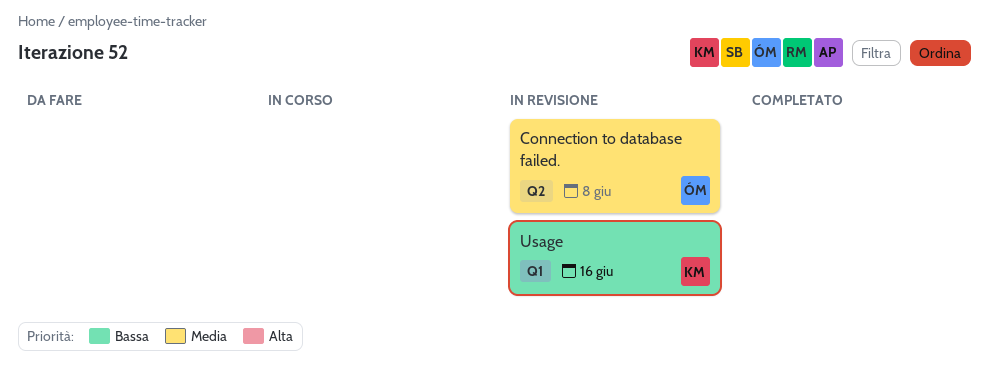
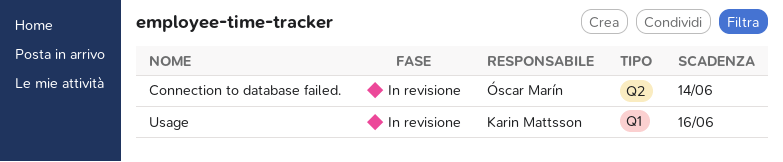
Connection to database failed., due: Jun 8 -> Jun 14

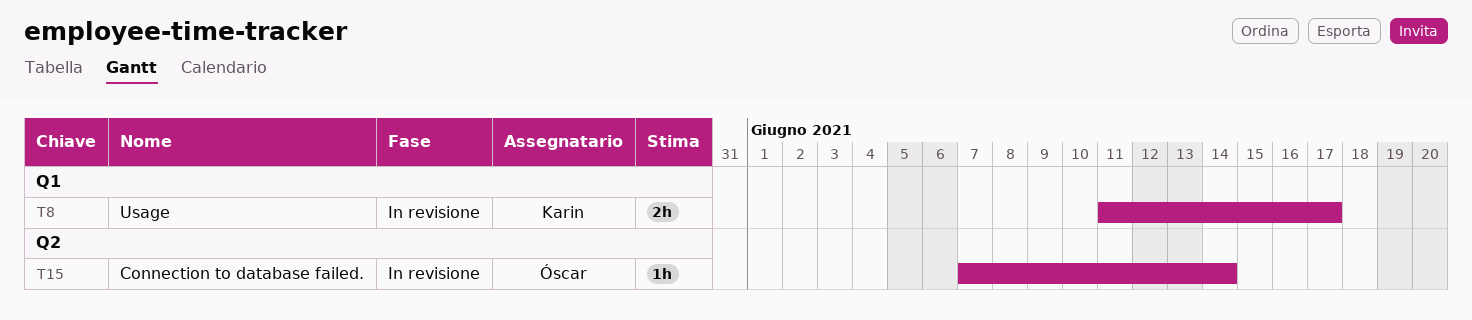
Usage, due: Jun 16 -> Jun 17

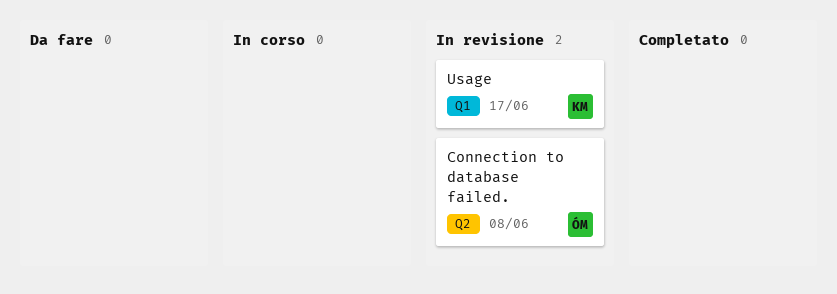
Connection to database failed., due: Jun 14 -> Jun 8

